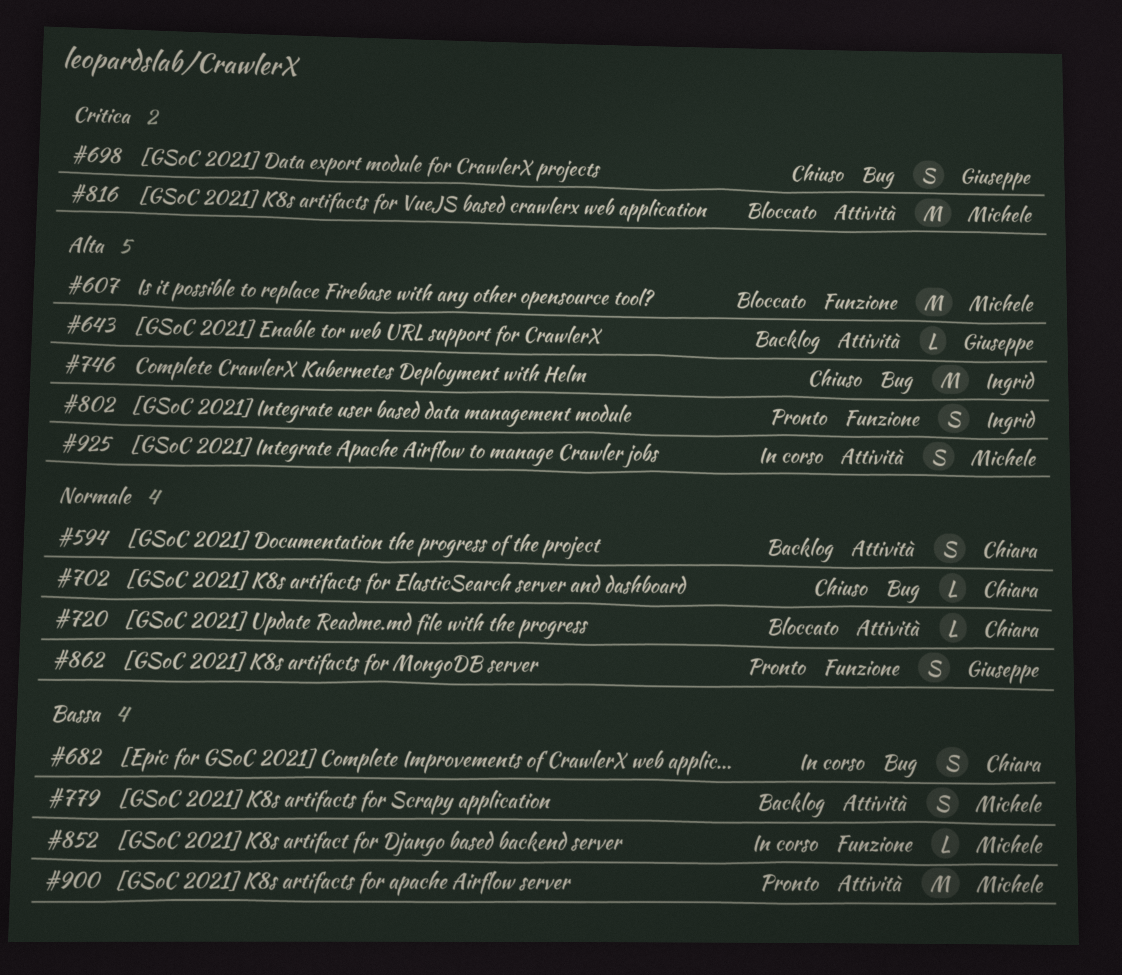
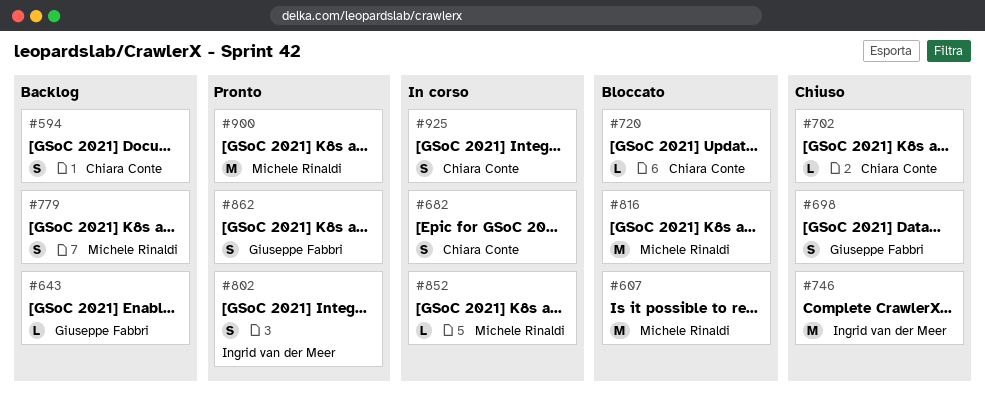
#925, owner: Michele Rinaldi -> Chiara Conte

